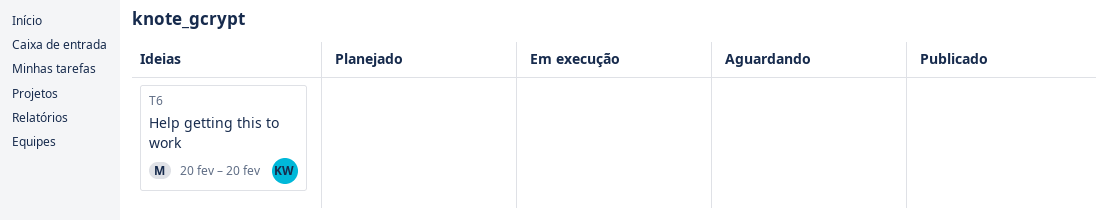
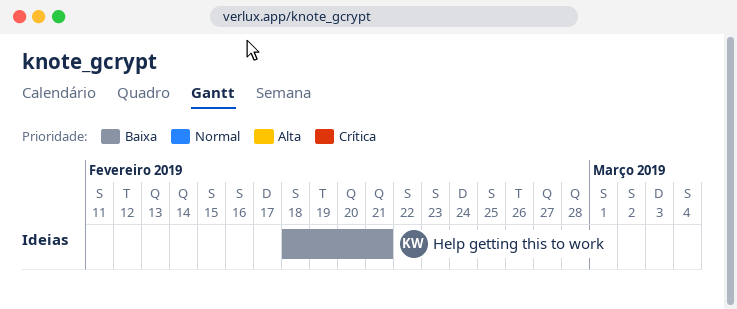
Help getting this to work, start: Feb 20 -> Feb 18
Help getting this to work, due: Feb 20 -> Feb 21

